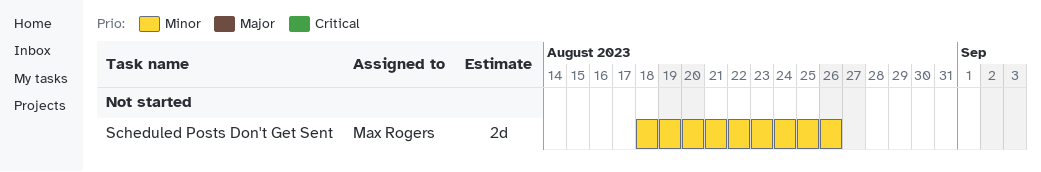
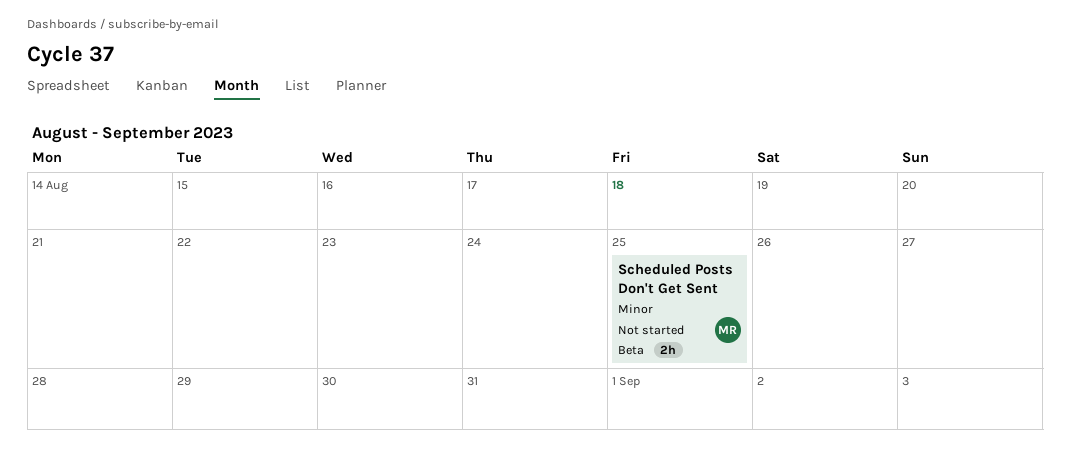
Scheduled Posts Don't Get Sent, estimate: 2d -> 2h
Scheduled Posts Don't Get Sent, due: Aug 26 -> Aug 25

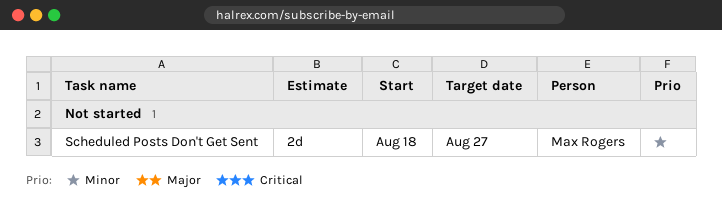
Scheduled Posts Don't Get Sent, estimate: 2h -> 2d
Scheduled Posts Don't Get Sent, due: Aug 25 -> Aug 27

